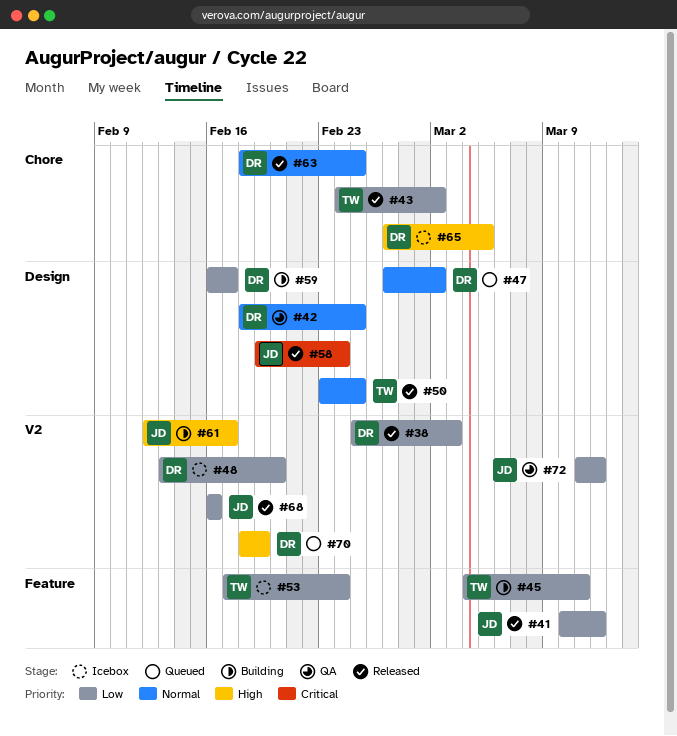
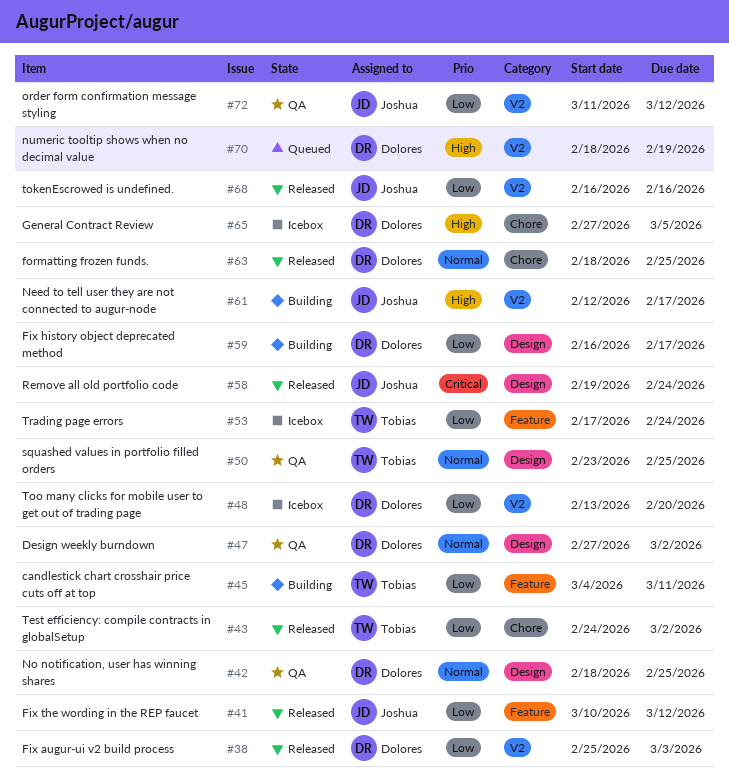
#47, status: Queued -> QA
#50, status: Released -> QA

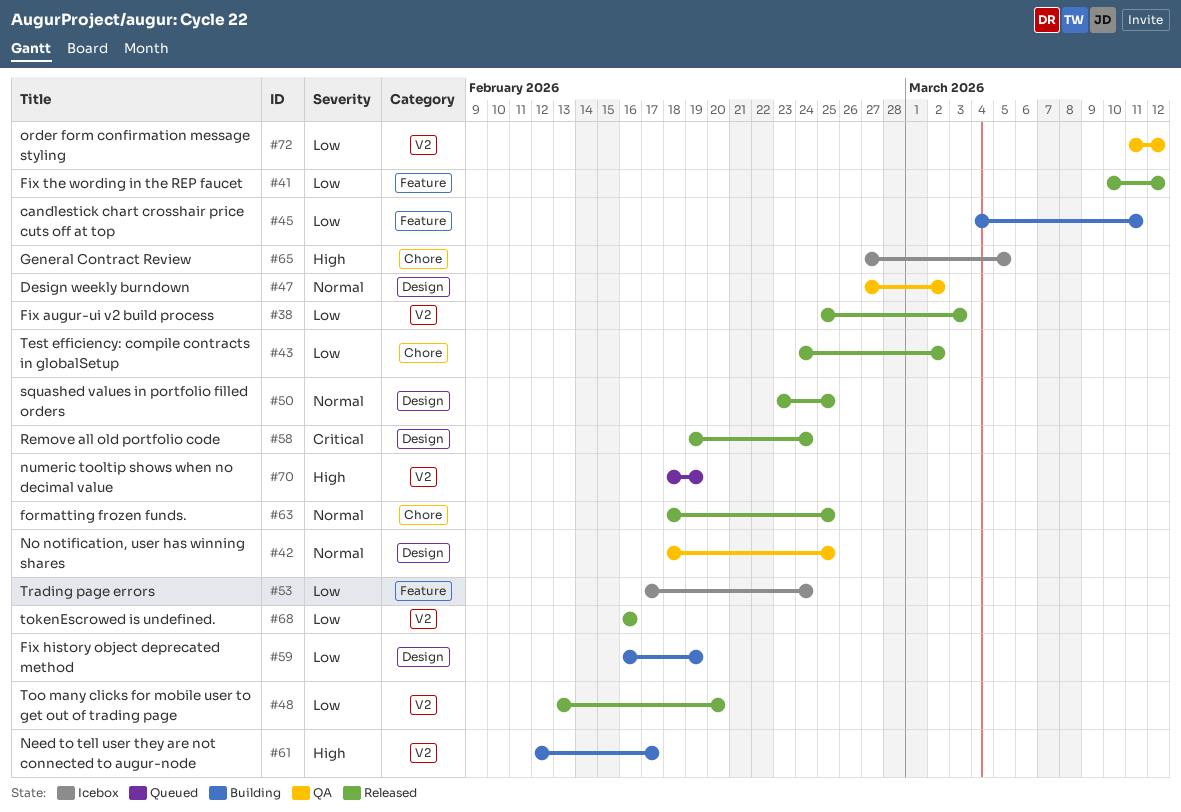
#48, status: Icebox -> Released
#50, status: QA -> Released
#59, due: Feb 17 -> Feb 19

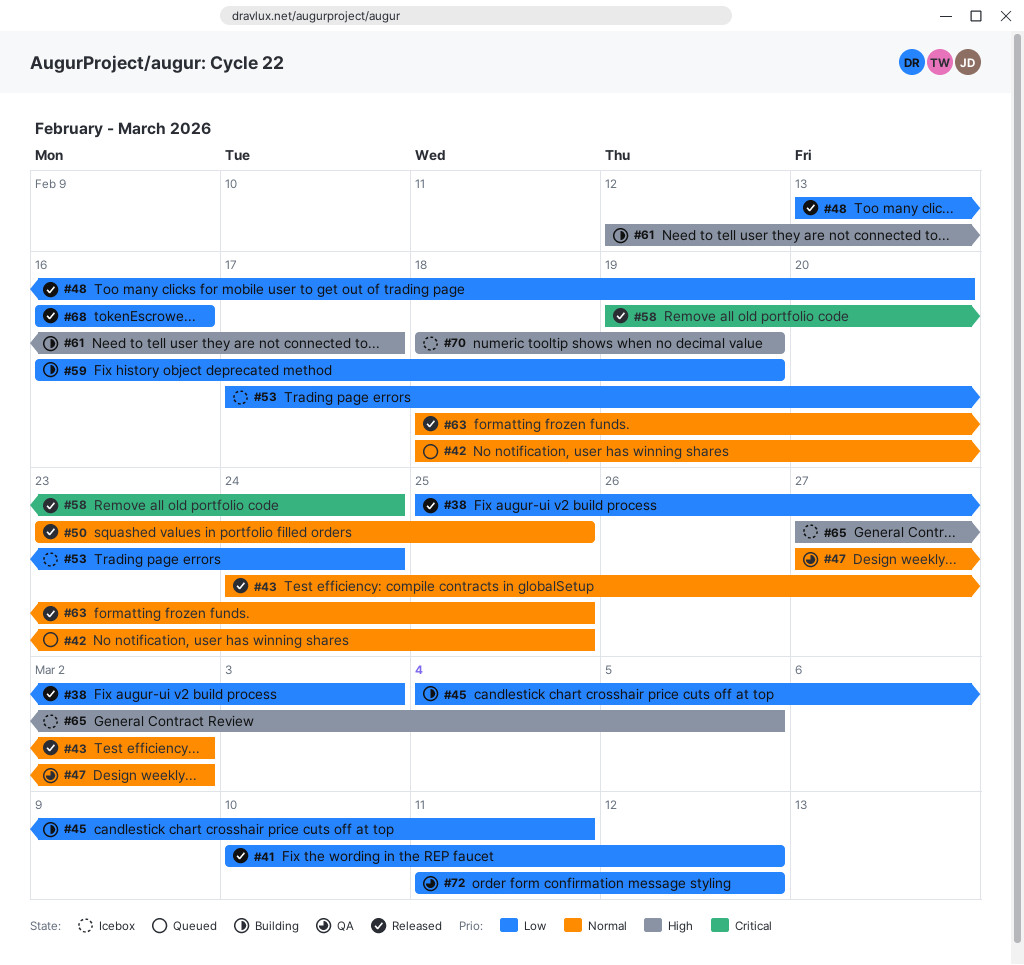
#42, status: QA -> Queued
#43, priority: Low -> Normal
#70, status: Queued -> Icebox

